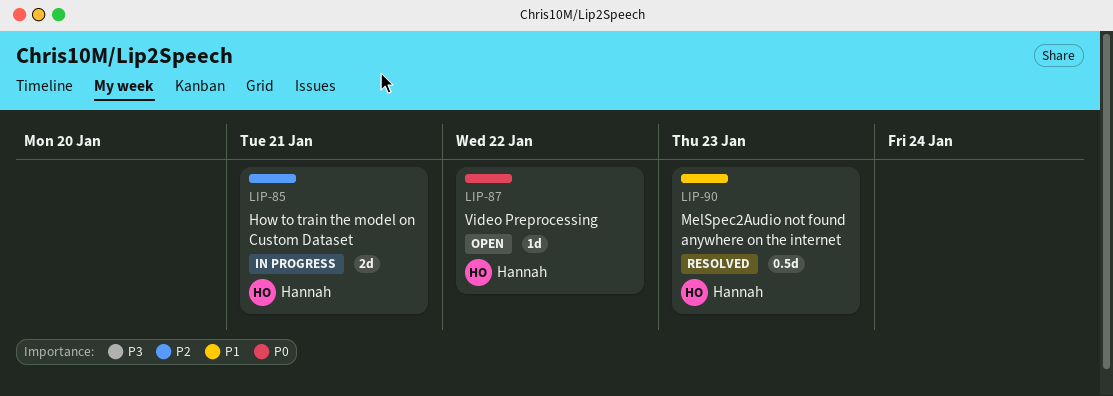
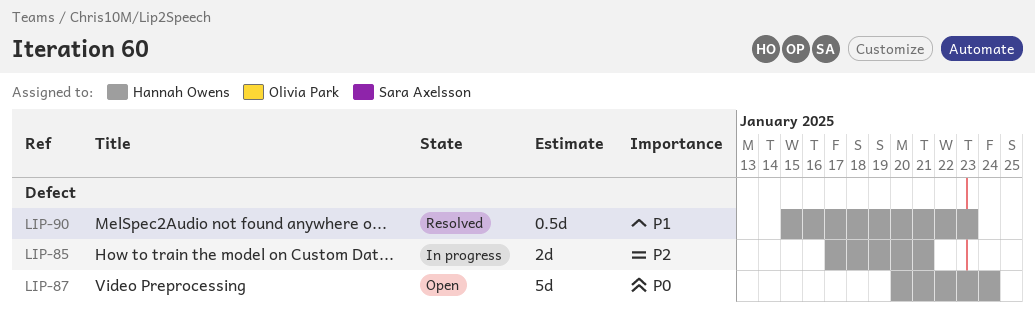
LIP-87, estimate: 1d -> 5d
LIP-87, due: Jan 22 -> Jan 24

